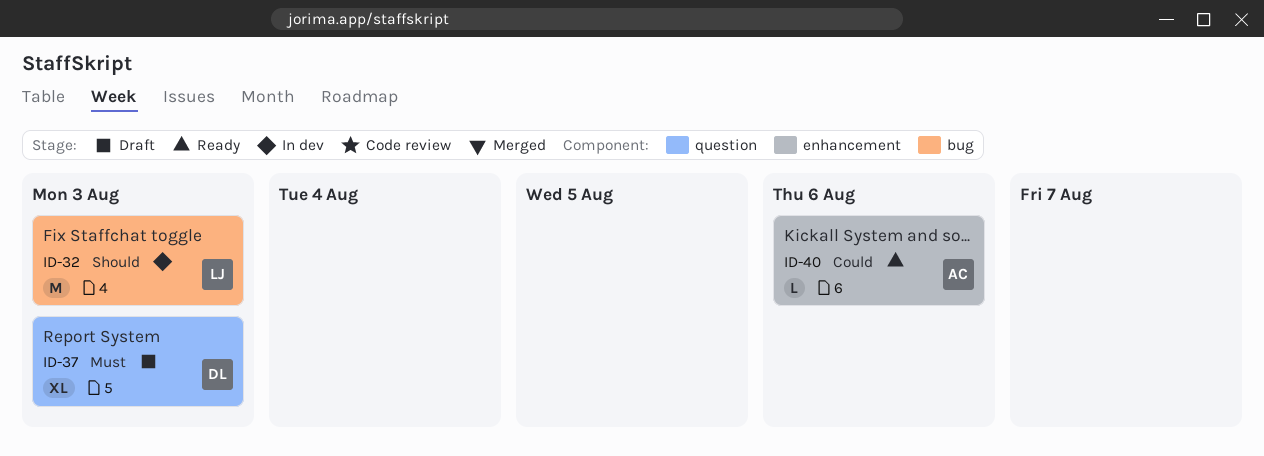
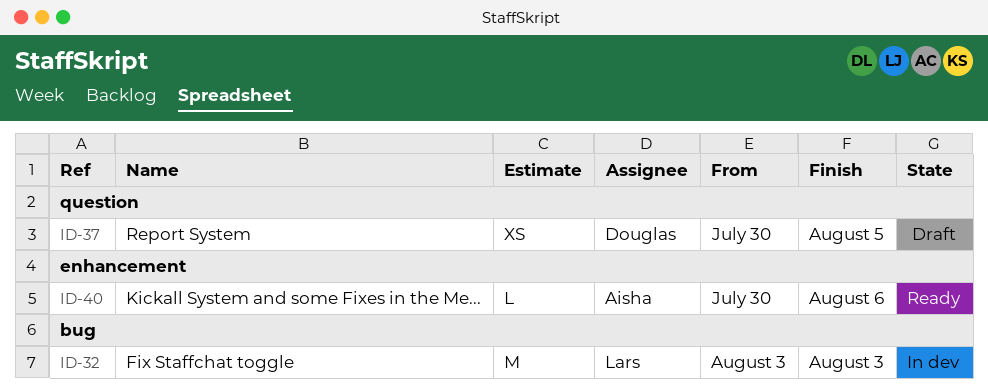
ID-37, estimate: XL -> XS
ID-37, due: Aug 3 -> Aug 5

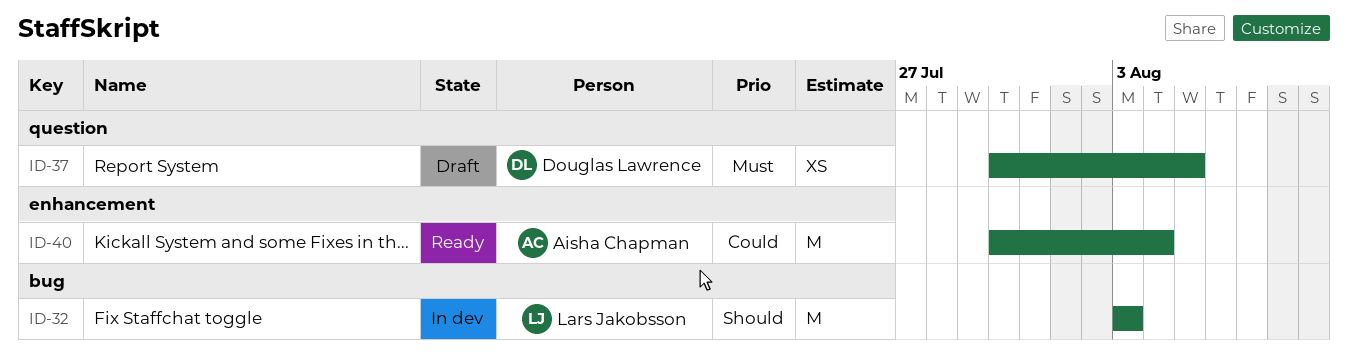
ID-40, estimate: L -> M
ID-40, due: Aug 6 -> Aug 4

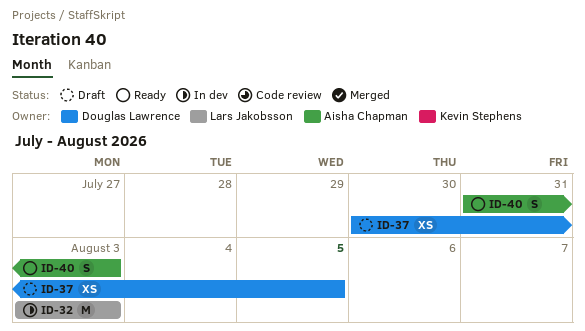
ID-40, estimate: M -> S
ID-40, start: Jul 30 -> Jul 31
ID-40, due: Aug 4 -> Aug 3

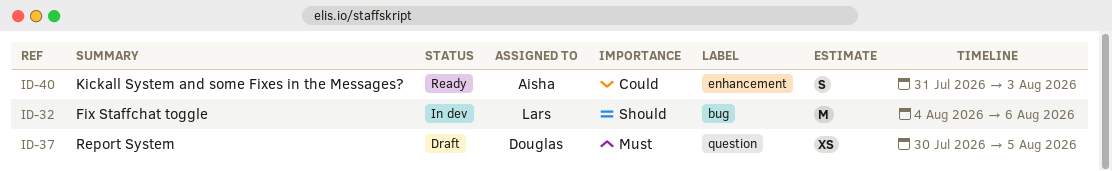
ID-32, start: Aug 3 -> Aug 4
ID-32, due: Aug 3 -> Aug 6

